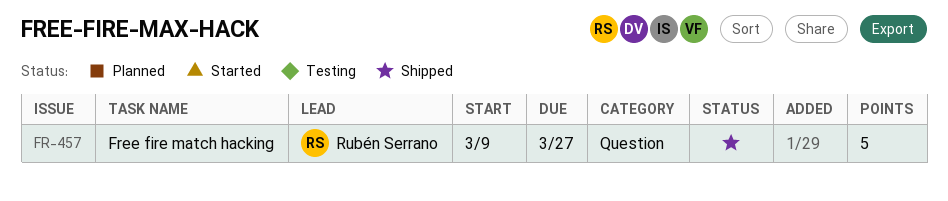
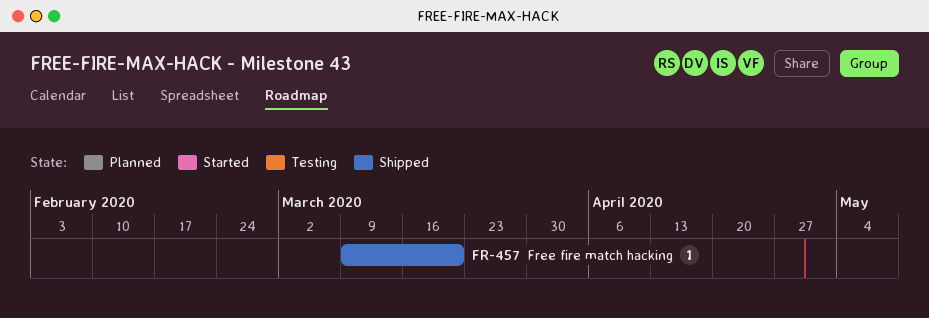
FR-457, estimate: 5 -> 1
FR-457, due: Mar 27 -> Mar 20

